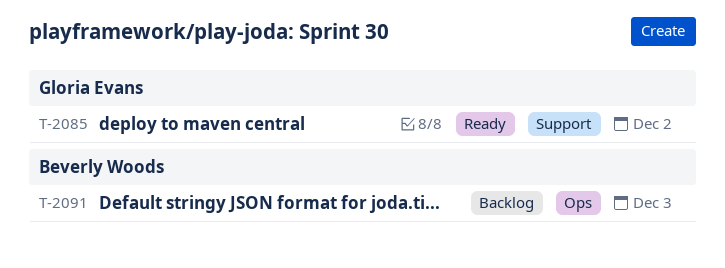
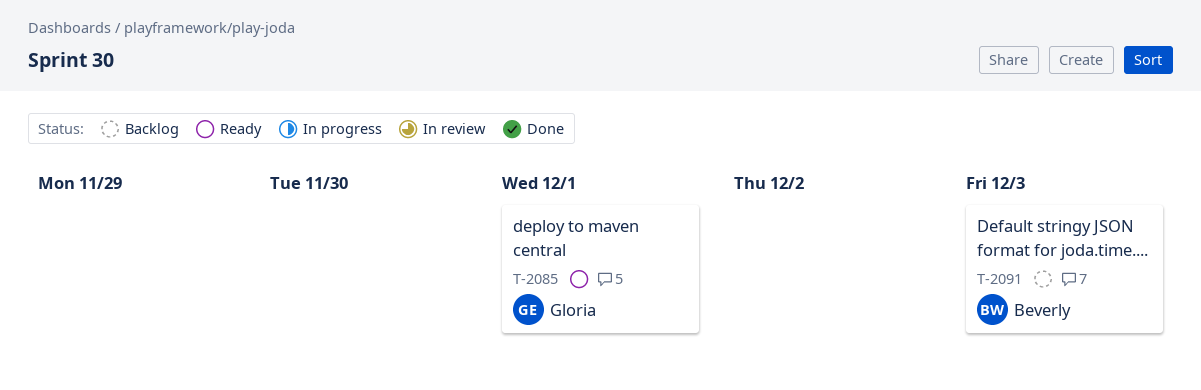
T-2085, due: Dec 2 -> Dec 1

